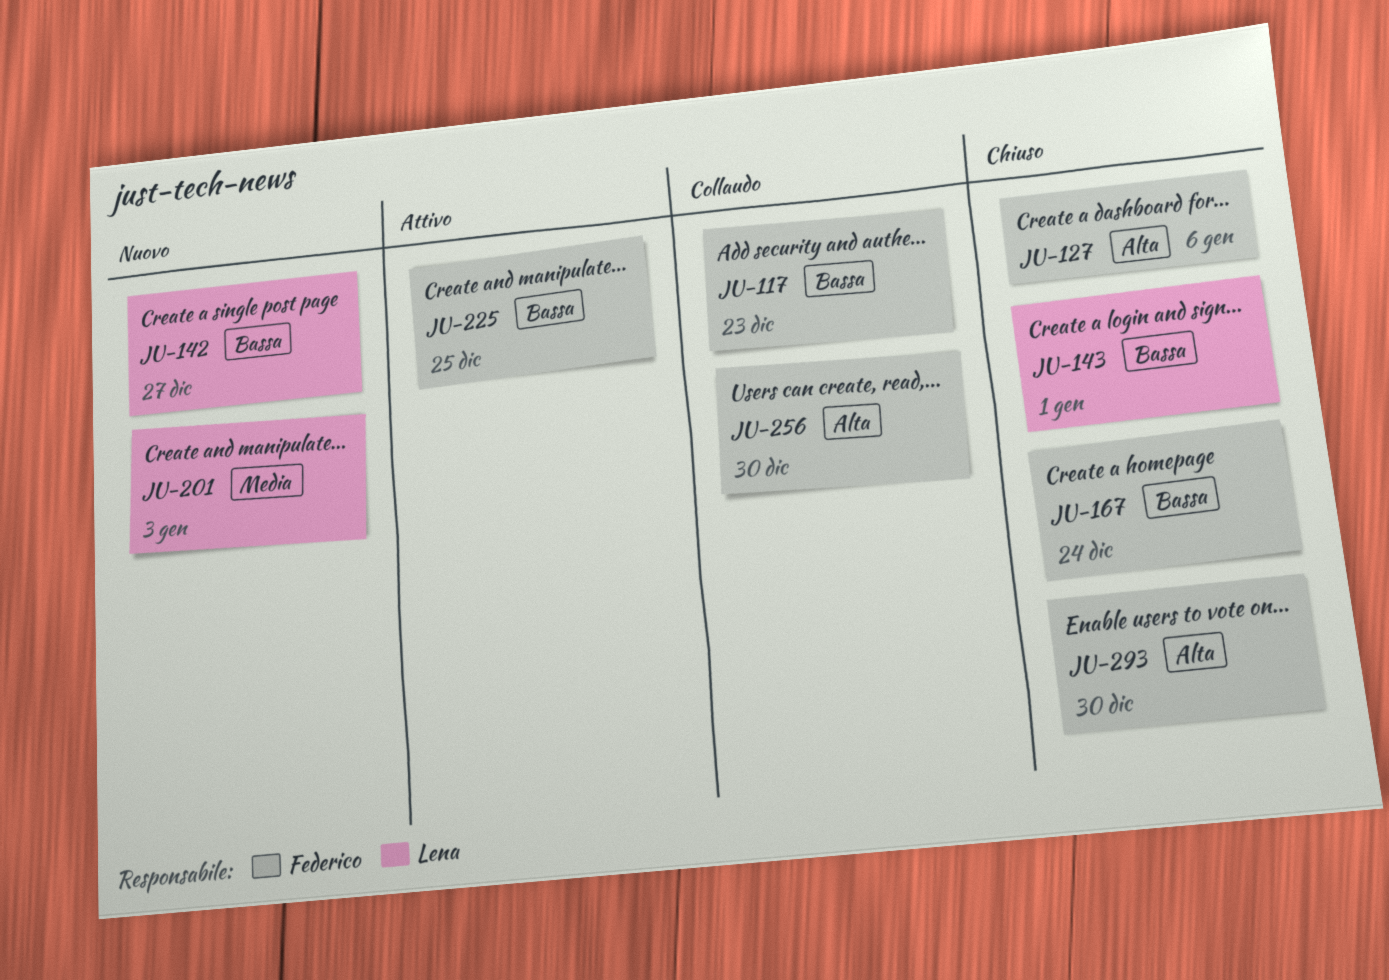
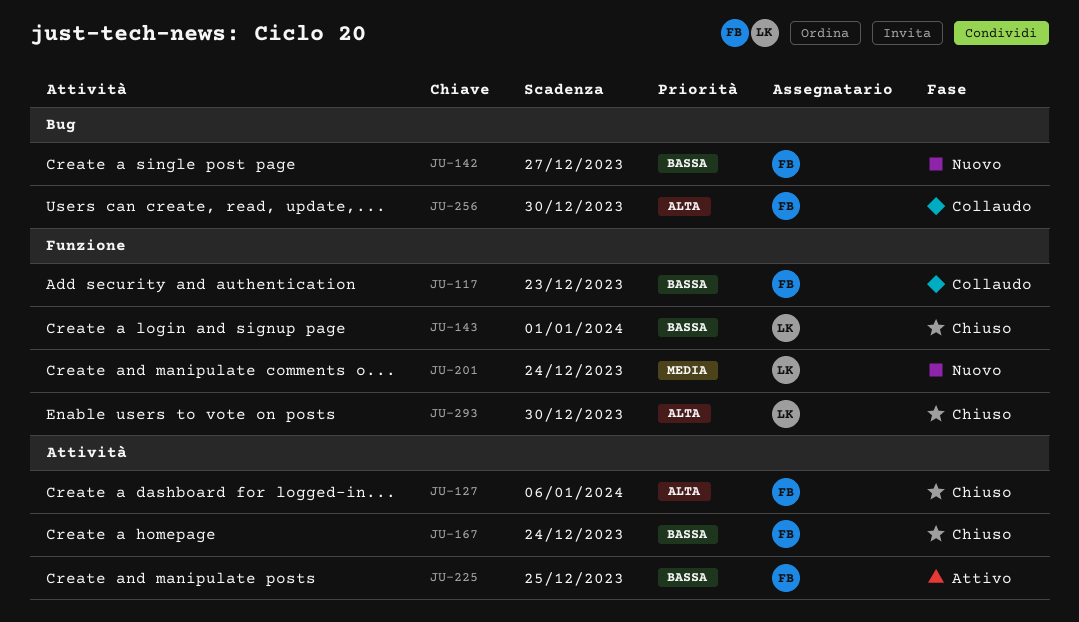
JU-142, owner: Lena -> Federico
JU-201, due: Jan 3 -> Dec 24
JU-293, owner: Federico -> Lena

